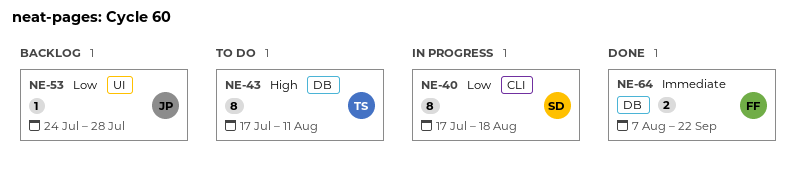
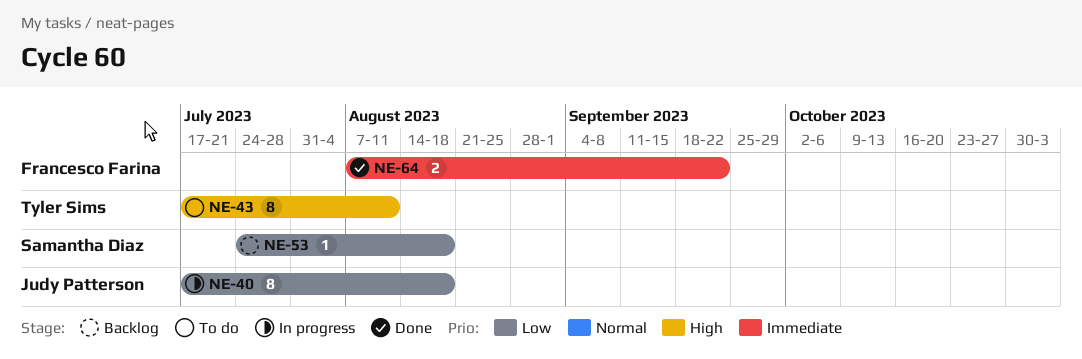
NE-40, owner: Samantha Diaz -> Judy Patterson
NE-53, owner: Judy Patterson -> Samantha Diaz
NE-53, due: Jul 28 -> Aug 18

